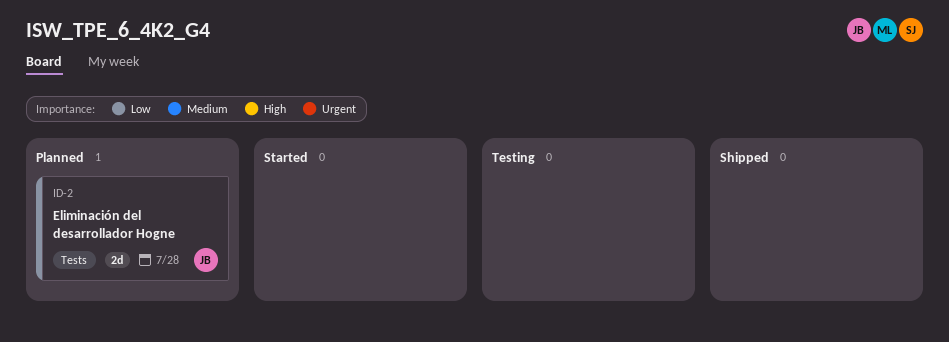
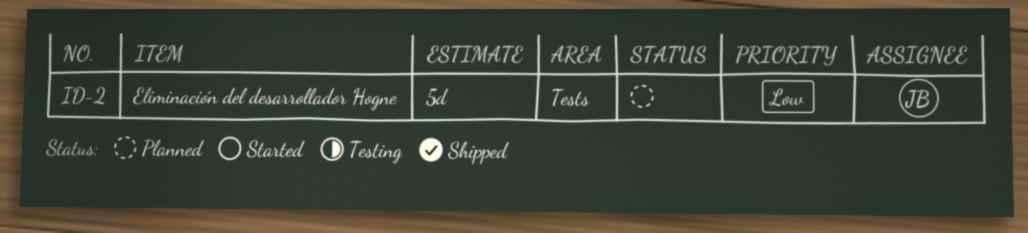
ID-2, estimate: 2d -> 5d

